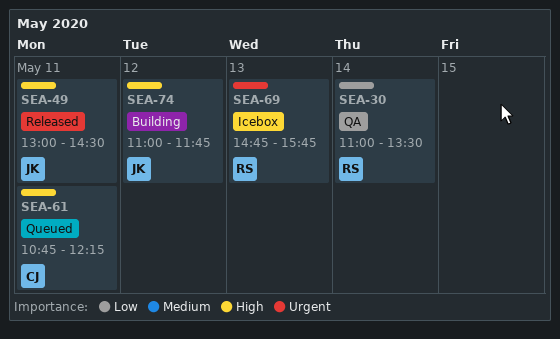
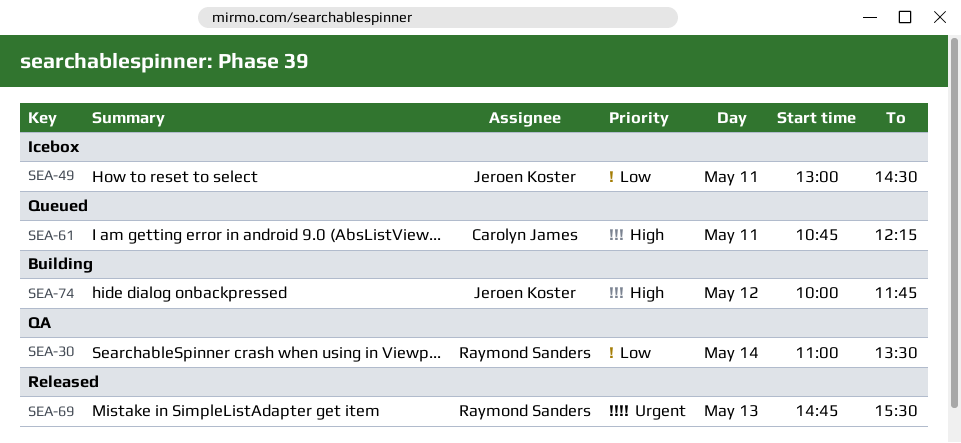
SEA-49, status: Released -> Icebox
SEA-49, priority: High -> Low
SEA-69, status: Icebox -> Released
SEA-69, ends: 15:45 -> 15:30
SEA-74, begins: 11:00 -> 10:00

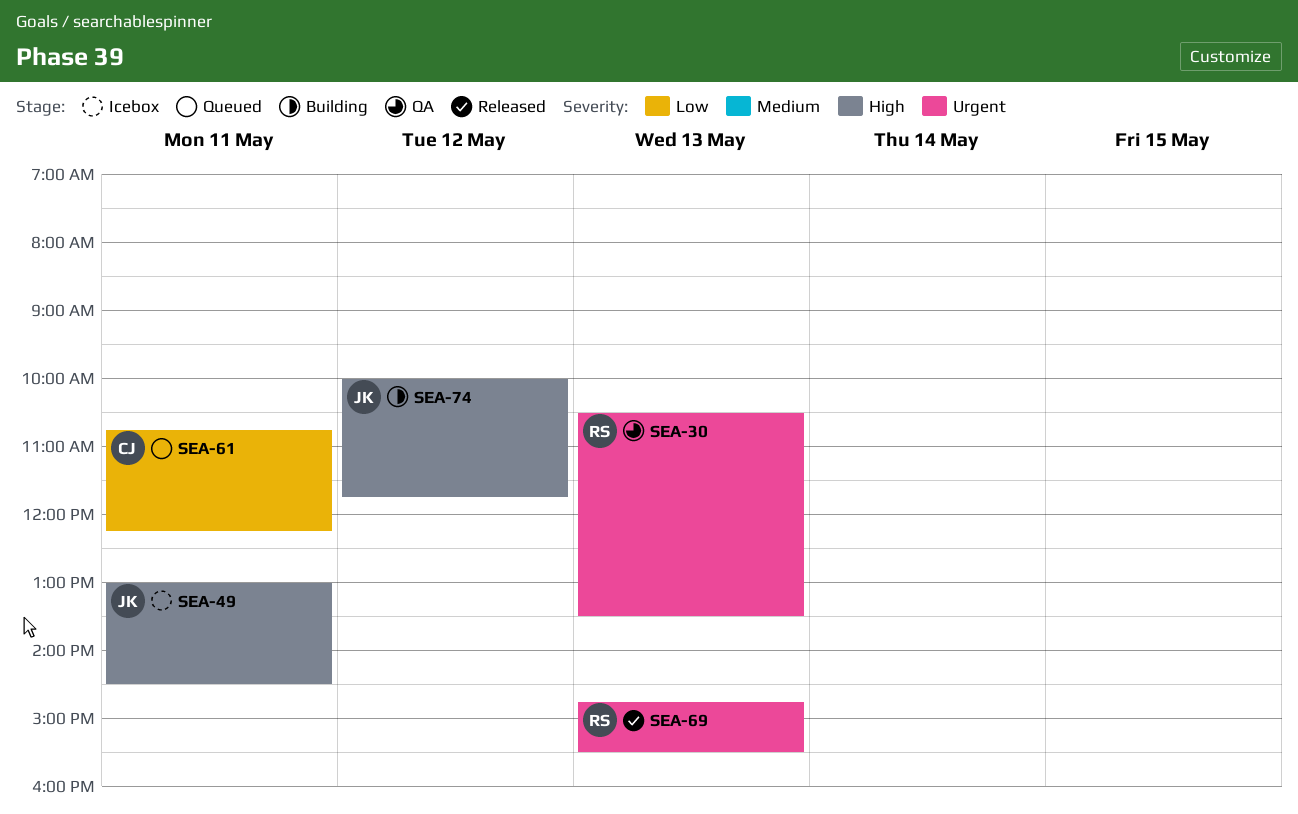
SEA-30, priority: Low -> Urgent
SEA-30, day: May 14 -> May 13
SEA-30, begins: 11:00 -> 10:30
SEA-49, priority: Low -> High
SEA-61, priority: High -> Low

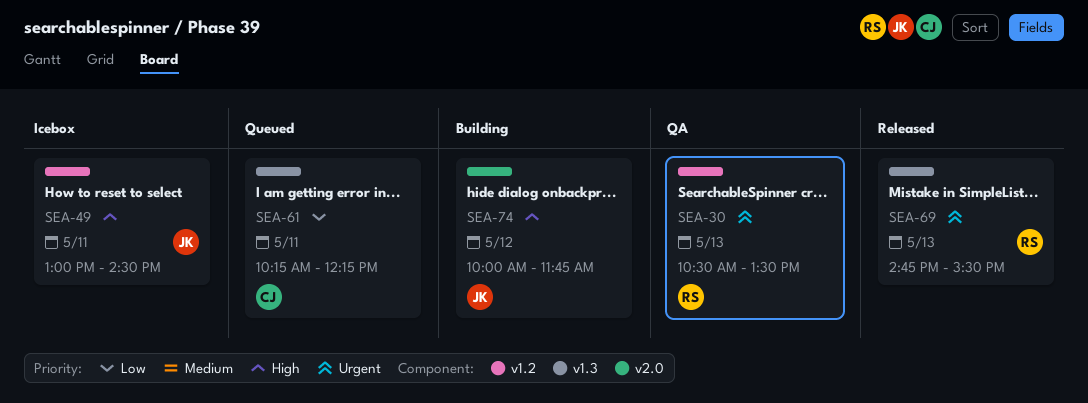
SEA-61, begins: 10:45 -> 10:15

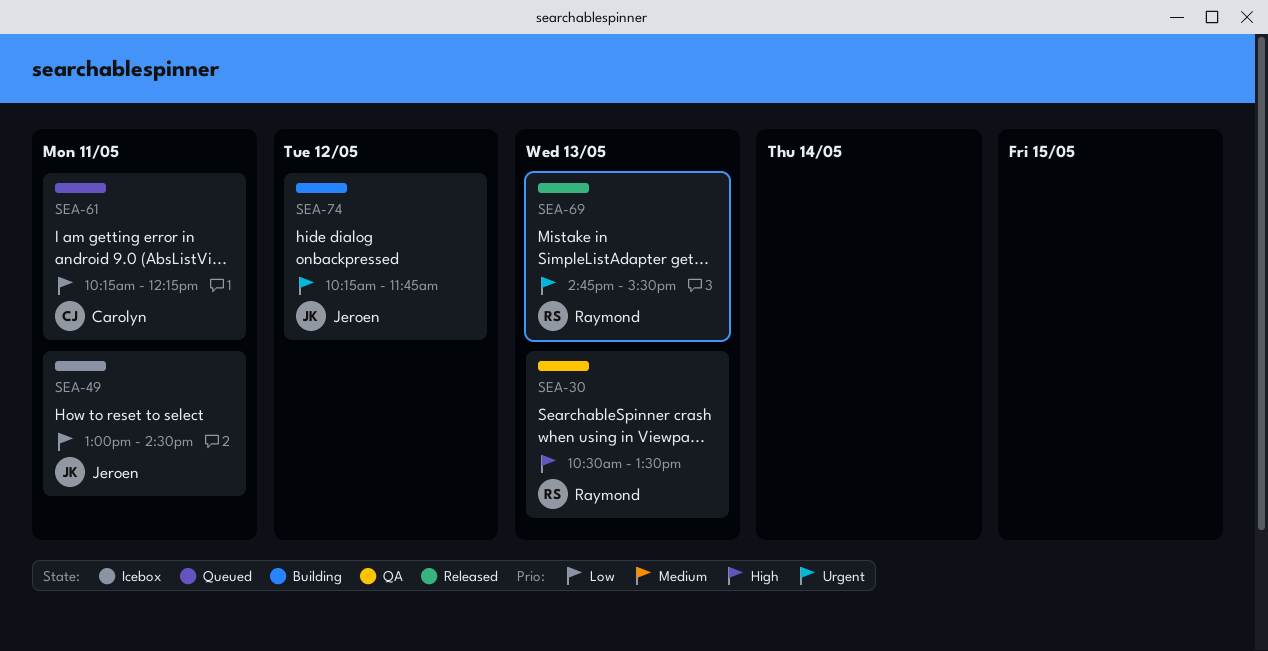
SEA-30, priority: Urgent -> High
SEA-49, priority: High -> Low
SEA-74, priority: High -> Urgent
SEA-74, begins: 10:00 -> 10:15

